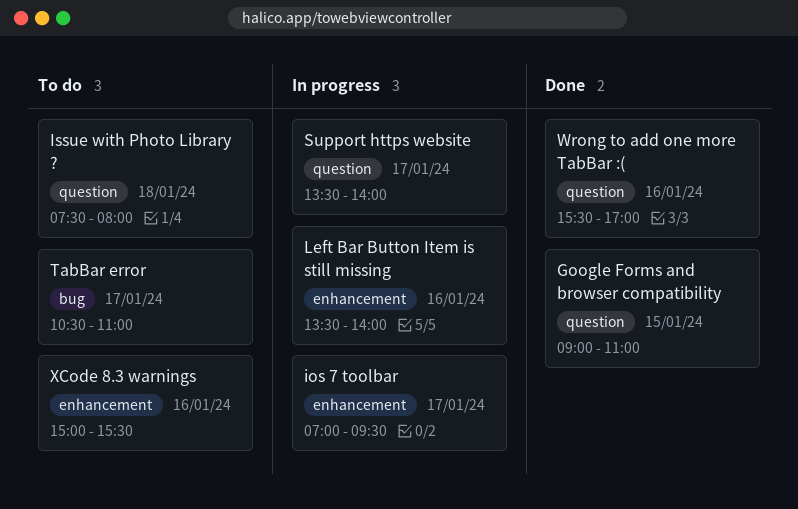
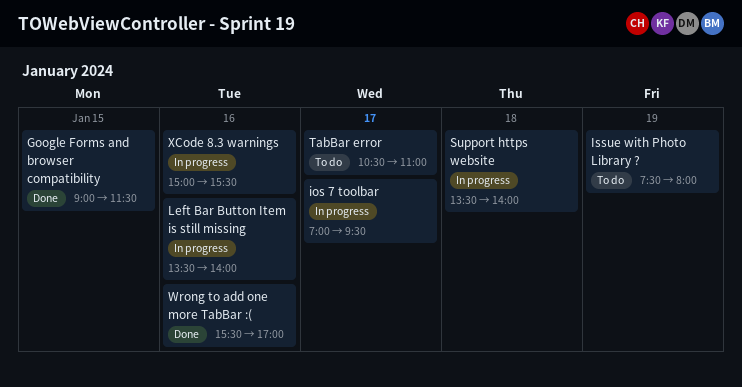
Google Forms and browser compatibility, ends: 11:00 -> 11:30
Issue with Photo Library ?, day: Jan 18 -> Jan 19
Support https website, day: Jan 17 -> Jan 18
XCode 8.3 warnings, status: To do -> In progress

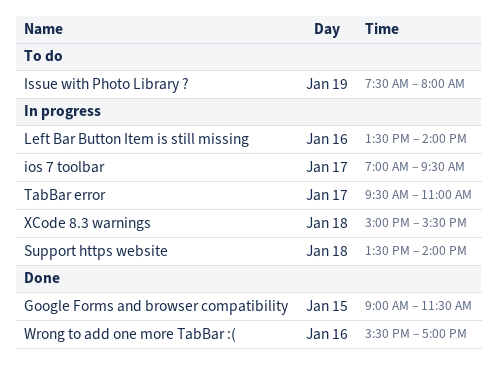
TabBar error, status: To do -> In progress
TabBar error, begins: 10:30 -> 09:30
XCode 8.3 warnings, day: Jan 16 -> Jan 18

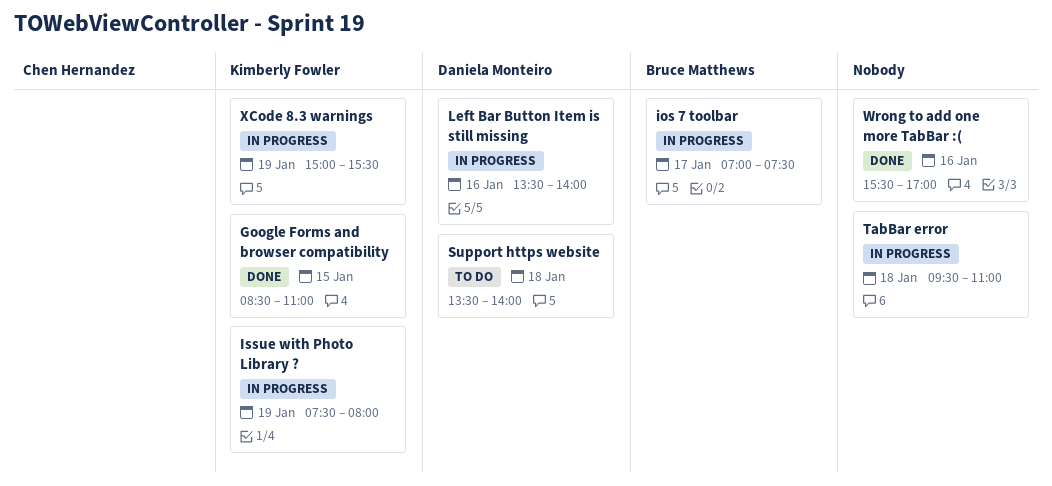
Google Forms and browser compatibility, begins: 09:00 -> 08:30
Google Forms and browser compatibility, ends: 11:30 -> 11:00
ios 7 toolbar, ends: 09:30 -> 07:30
Issue with Photo Library ?, status: To do -> In progress
Support https website, status: In progress -> To do
TabBar error, day: Jan 17 -> Jan 18
XCode 8.3 warnings, day: Jan 18 -> Jan 19

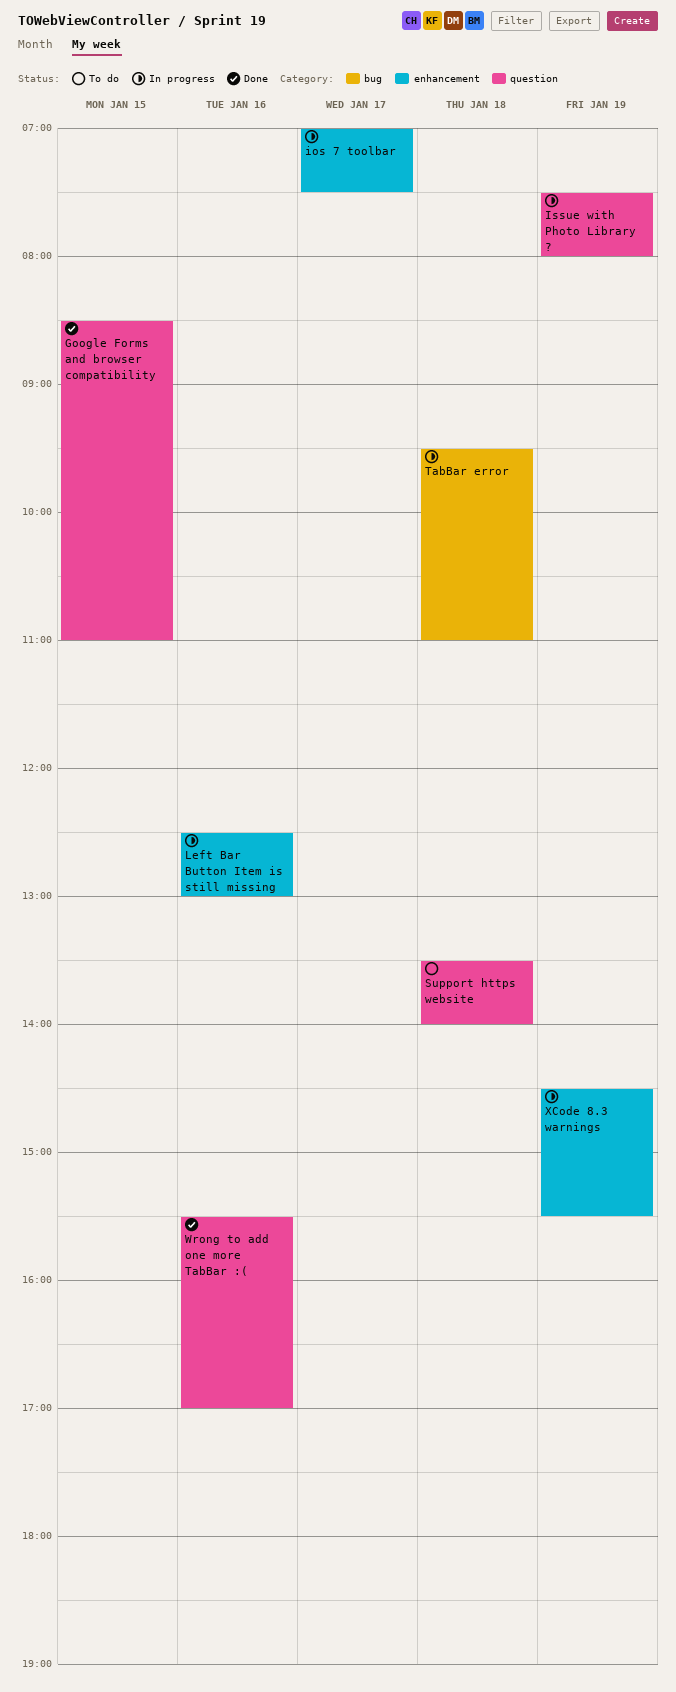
Left Bar Button Item is still missing, begins: 13:30 -> 12:30
Left Bar Button Item is still missing, ends: 14:00 -> 13:00
XCode 8.3 warnings, begins: 15:00 -> 14:30

